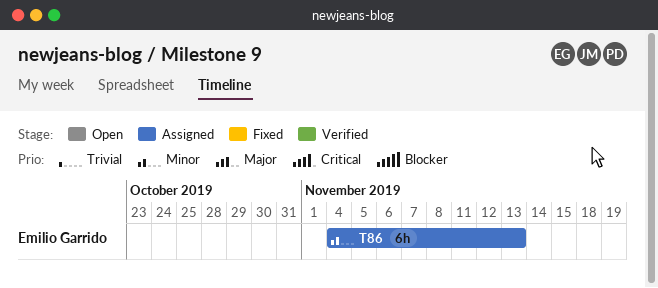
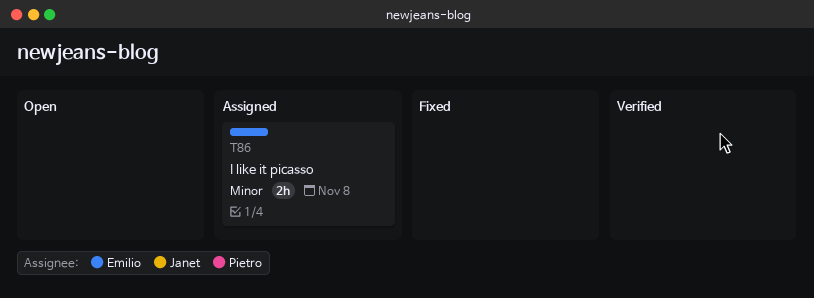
T86, estimate: 6h -> 2h
T86, due: Nov 13 -> Nov 8

